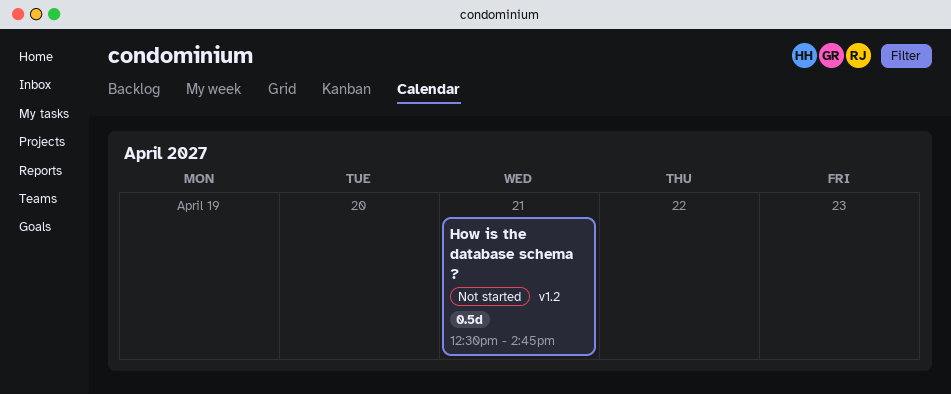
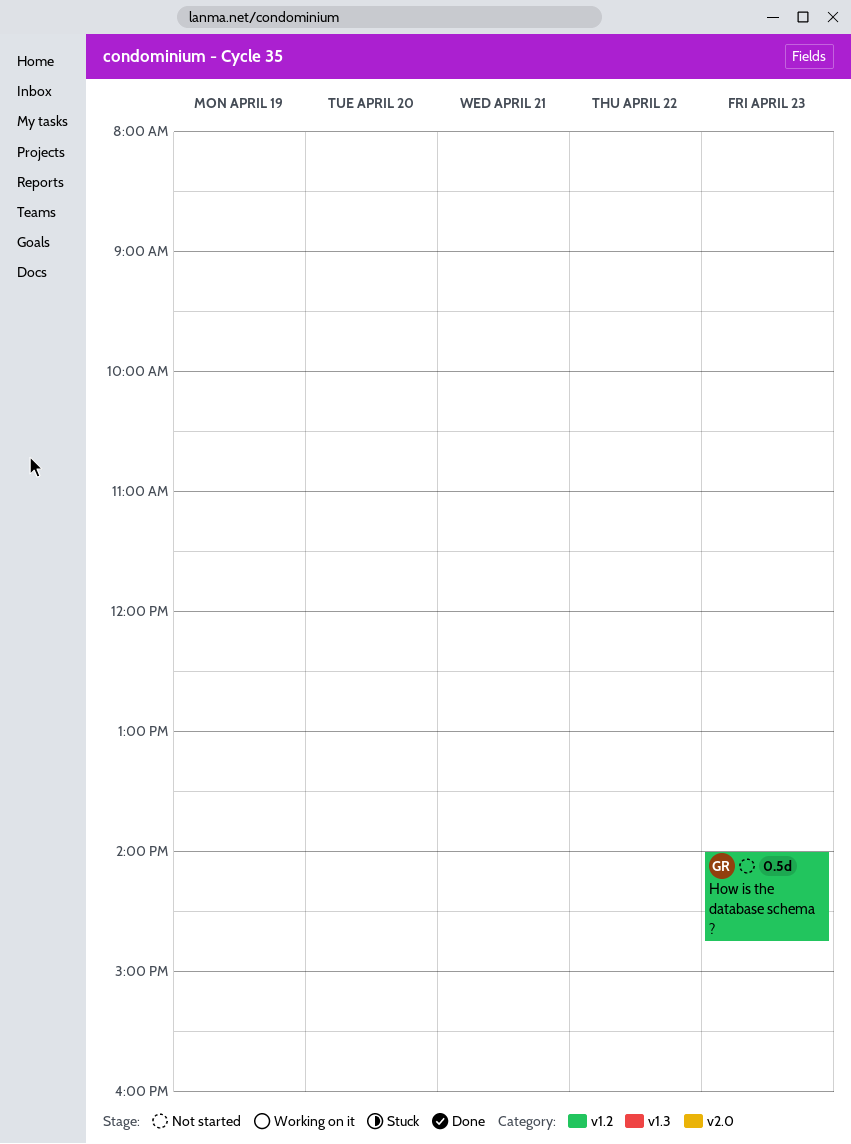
How is the database schema ?, day: Apr 21 -> Apr 23
How is the database schema ?, begins: 12:30 -> 14:00

